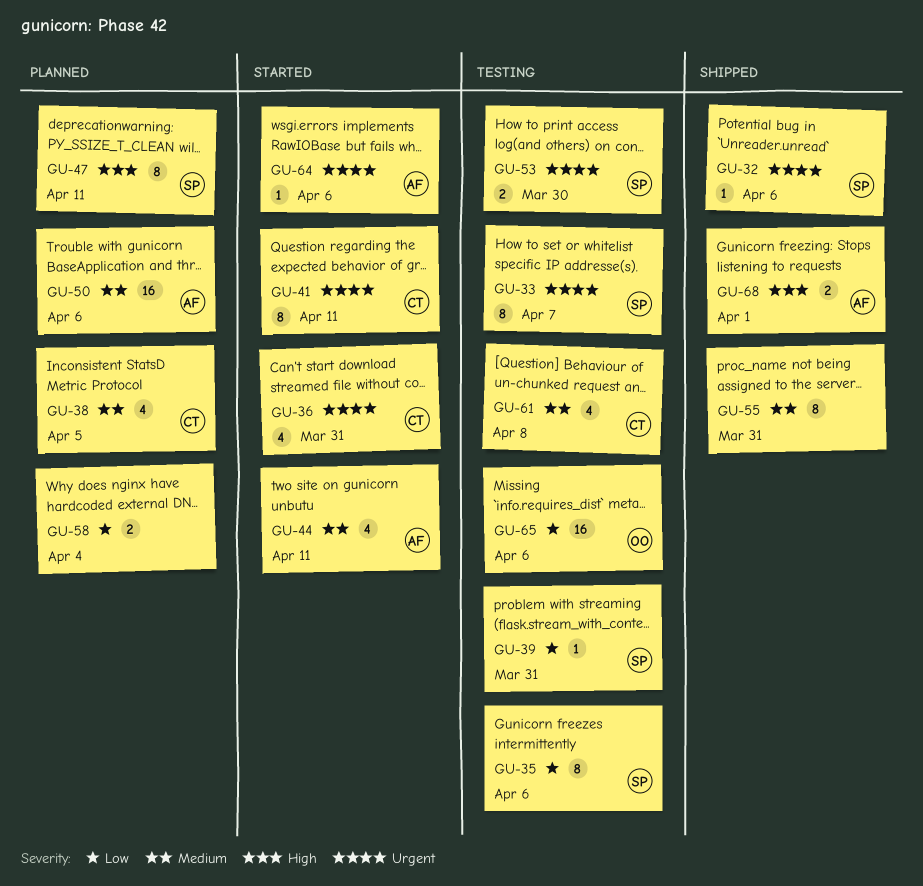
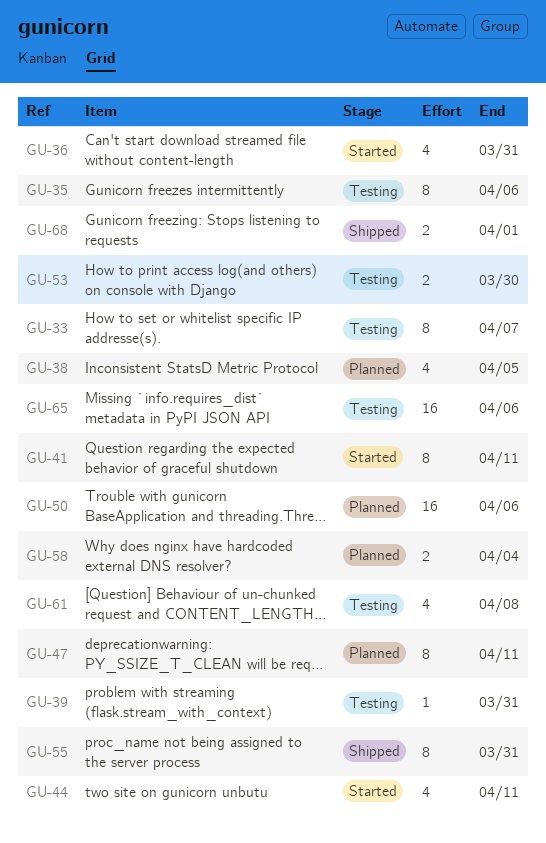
GU-32: present -> none
GU-64: present -> none

